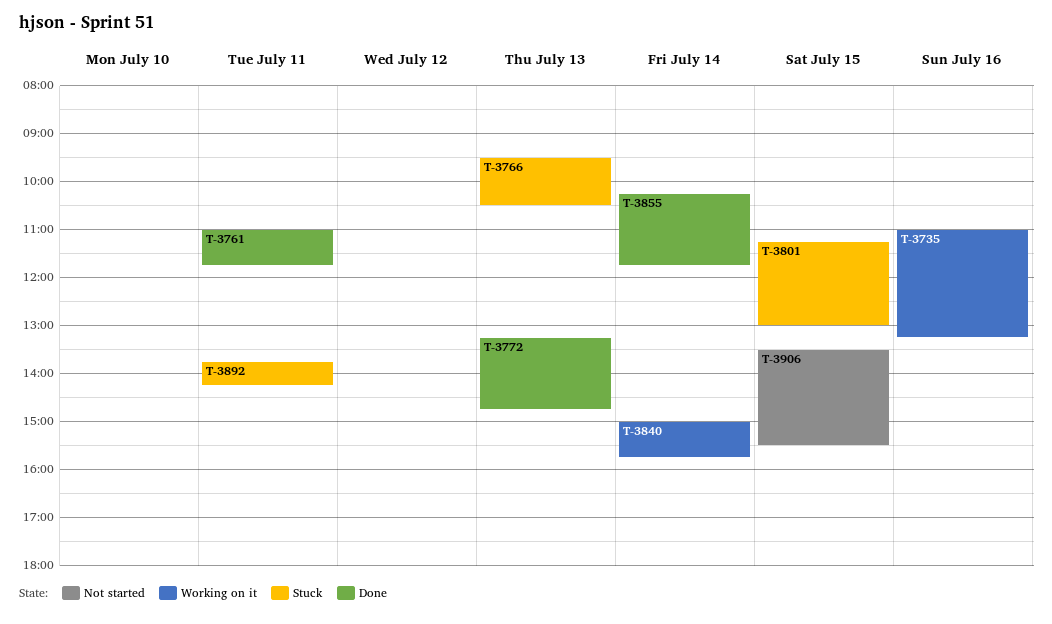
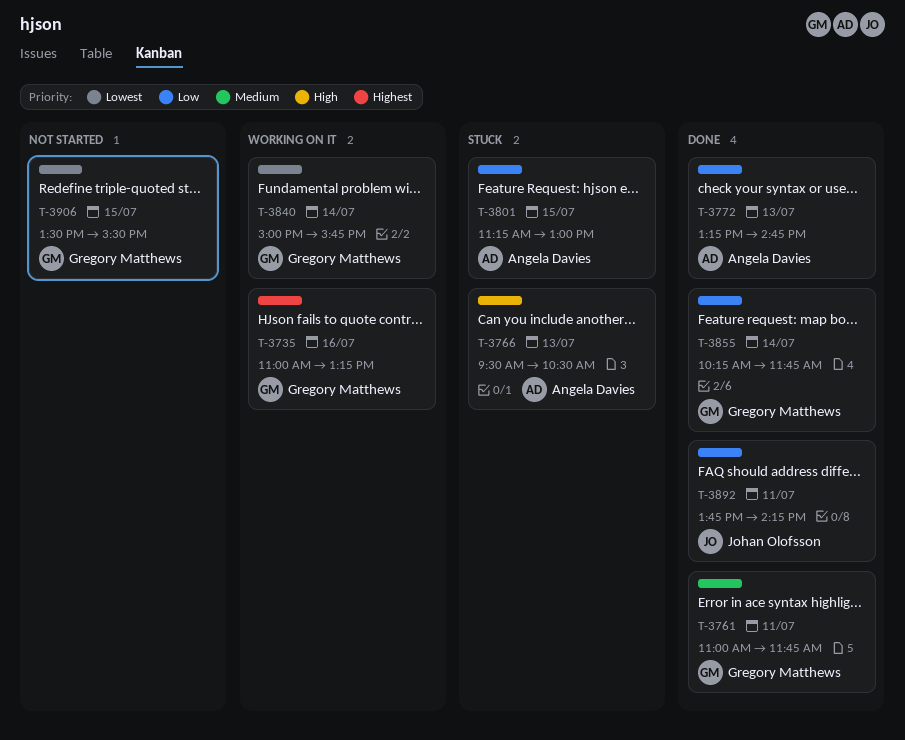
T-3892, status: Stuck -> Done

